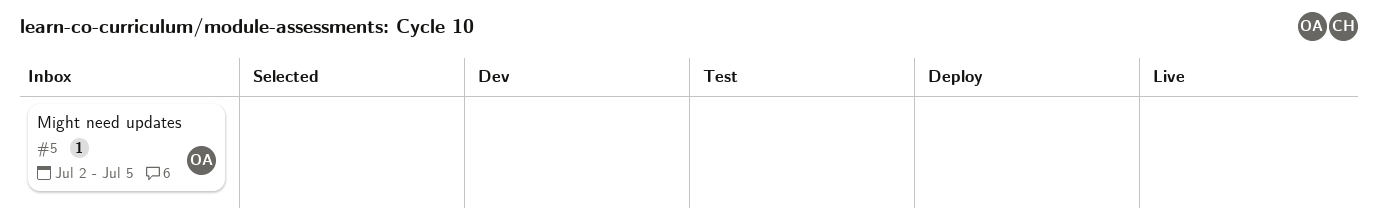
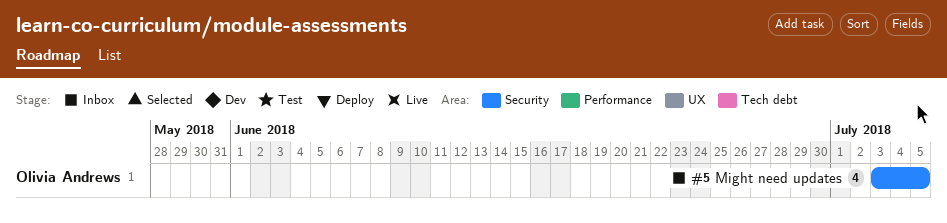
#5, estimate: 1 -> 4
#5, start: Jul 2 -> Jul 3

